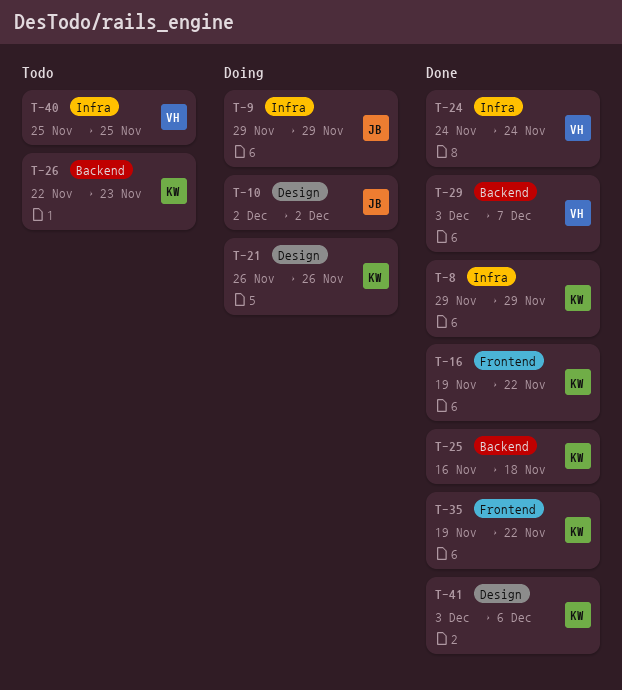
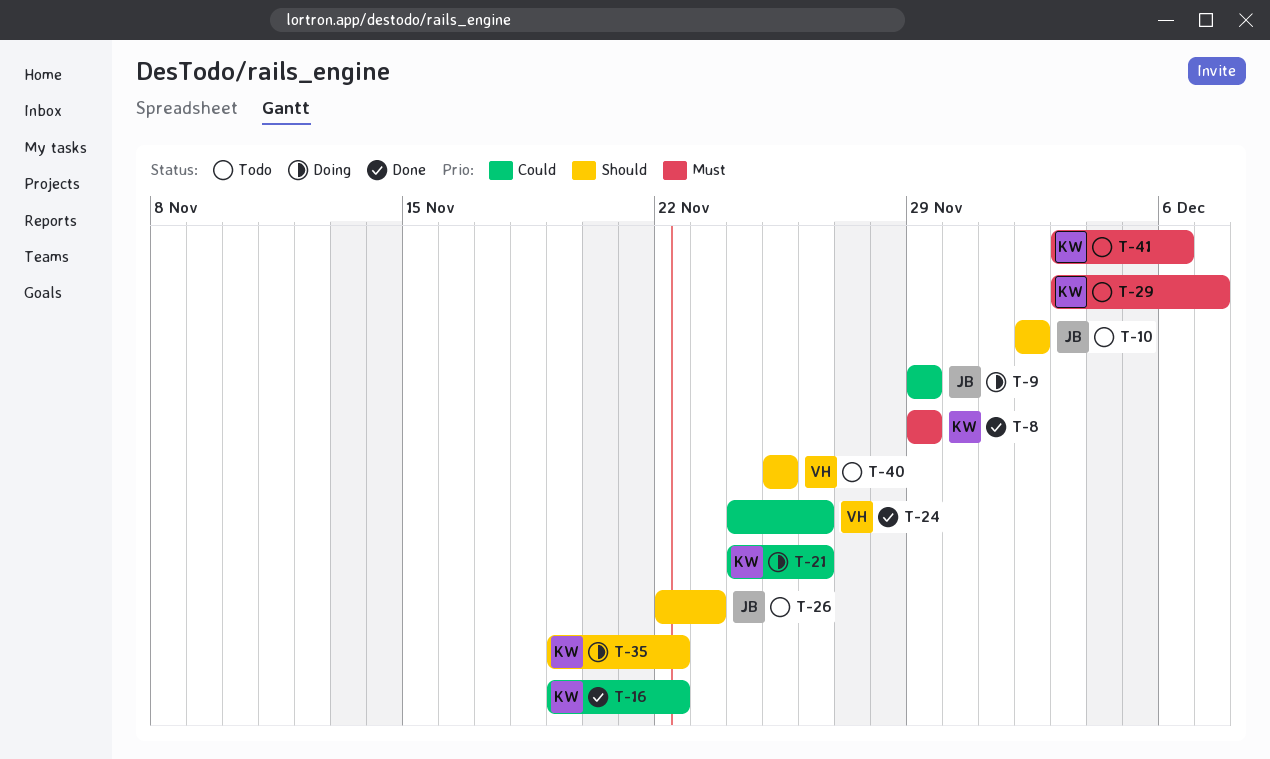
T-10, status: Doing -> Todo
T-21, start: Nov 26 -> Nov 24
T-24, due: Nov 24 -> Nov 26
T-25: present -> none
T-26, owner: KW -> JB
T-29, status: Done -> Todo
T-29, owner: VH -> KW
T-35, status: Done -> Doing
T-41, status: Done -> Todo

